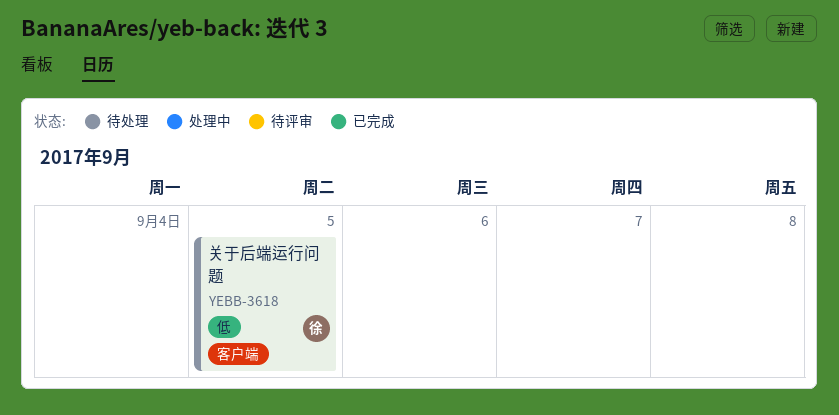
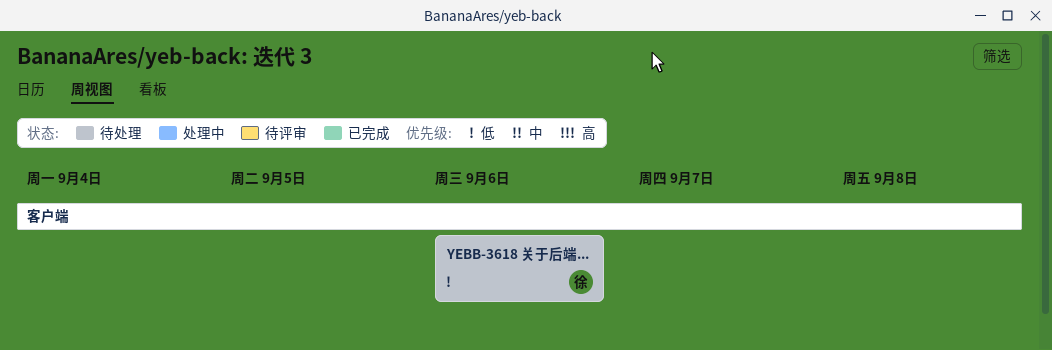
YEBB-3618, due: Sep 5 -> Sep 6

